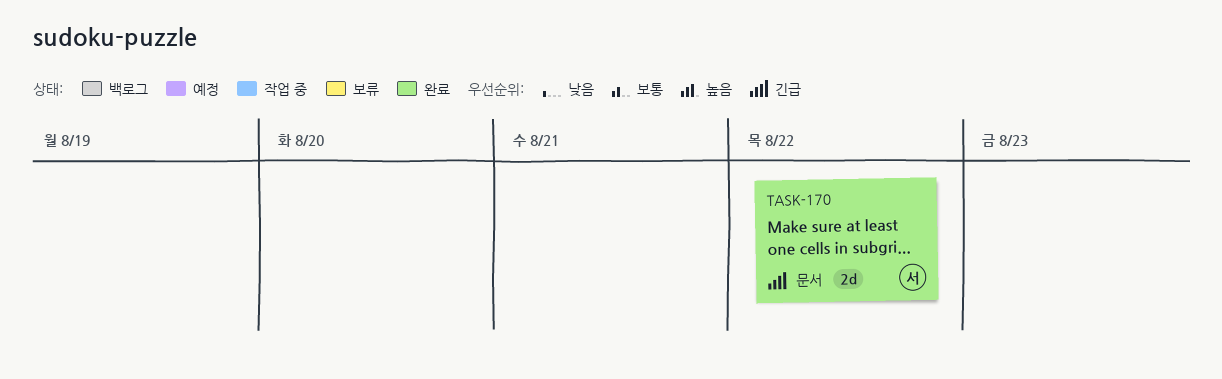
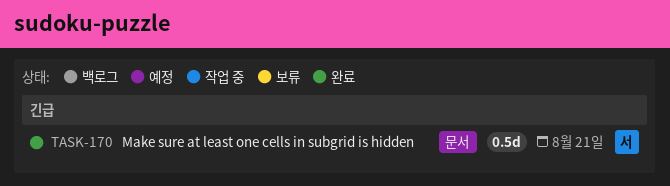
TASK-170, estimate: 2d -> 0.5d
TASK-170, due: Aug 22 -> Aug 21

